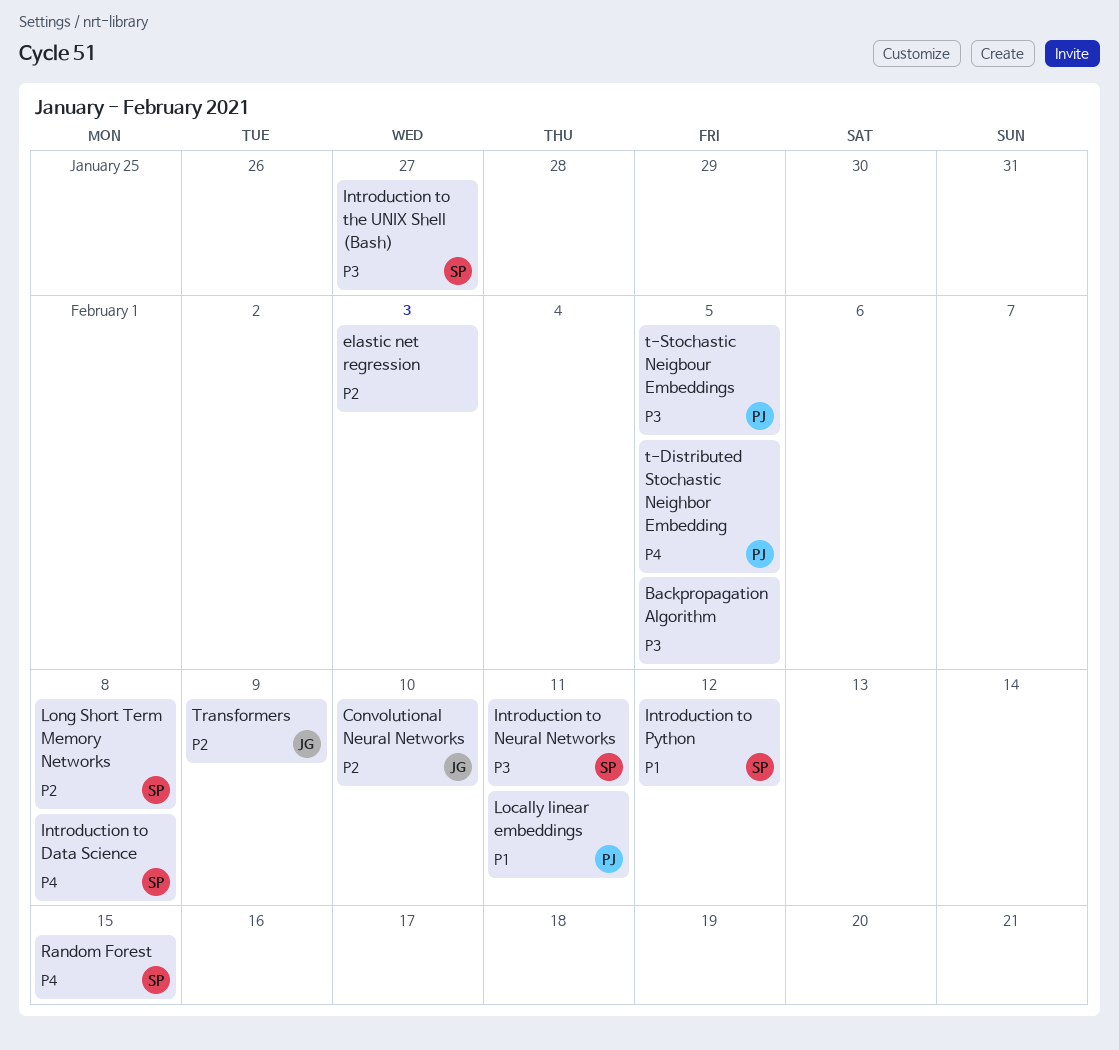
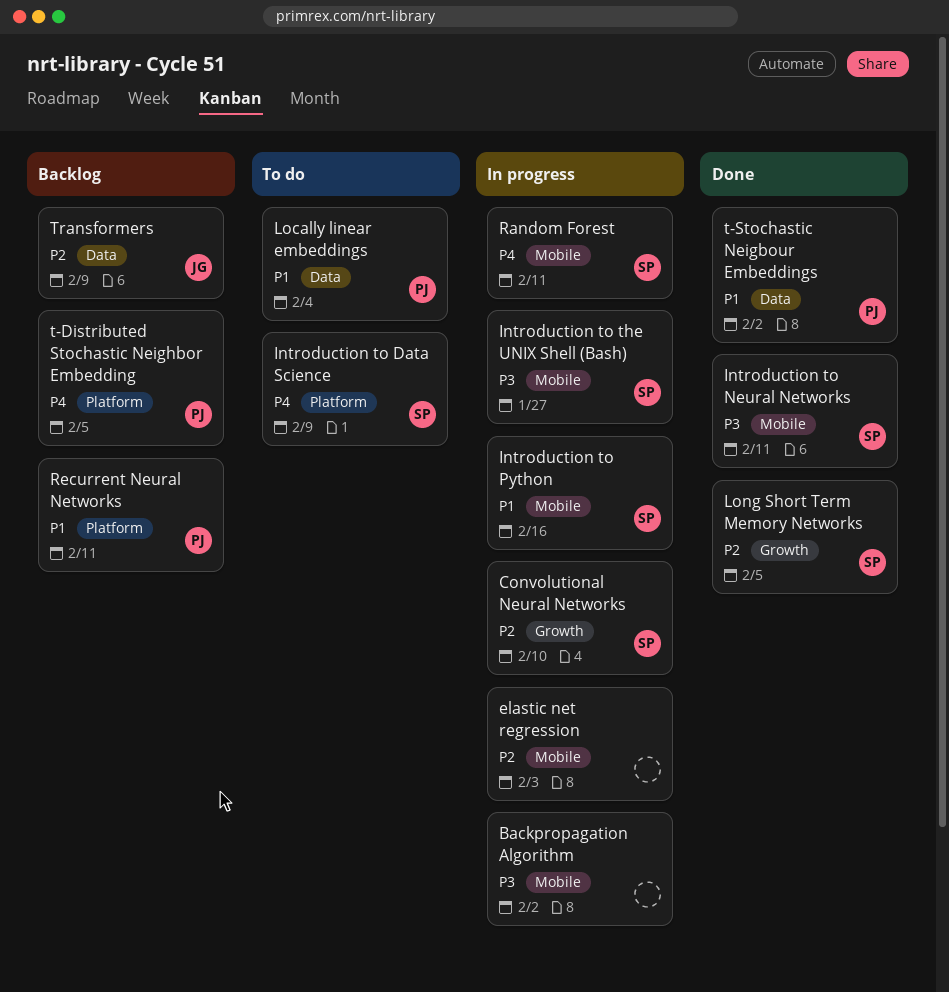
Backpropagation Algorithm, due: Feb 5 -> Feb 2
Convolutional Neural Networks, owner: JG -> SP
Introduction to Data Science, due: Feb 8 -> Feb 9
Introduction to Python, due: Feb 12 -> Feb 16
Locally linear embeddings, due: Feb 11 -> Feb 4
Long Short Term Memory Networks, due: Feb 8 -> Feb 5
Random Forest, due: Feb 15 -> Feb 11
Recurrent Neural Networks: none -> present
t-Stochastic Neigbour Embeddings, priority: P3 -> P1
t-Stochastic Neigbour Embeddings, due: Feb 5 -> Feb 2

